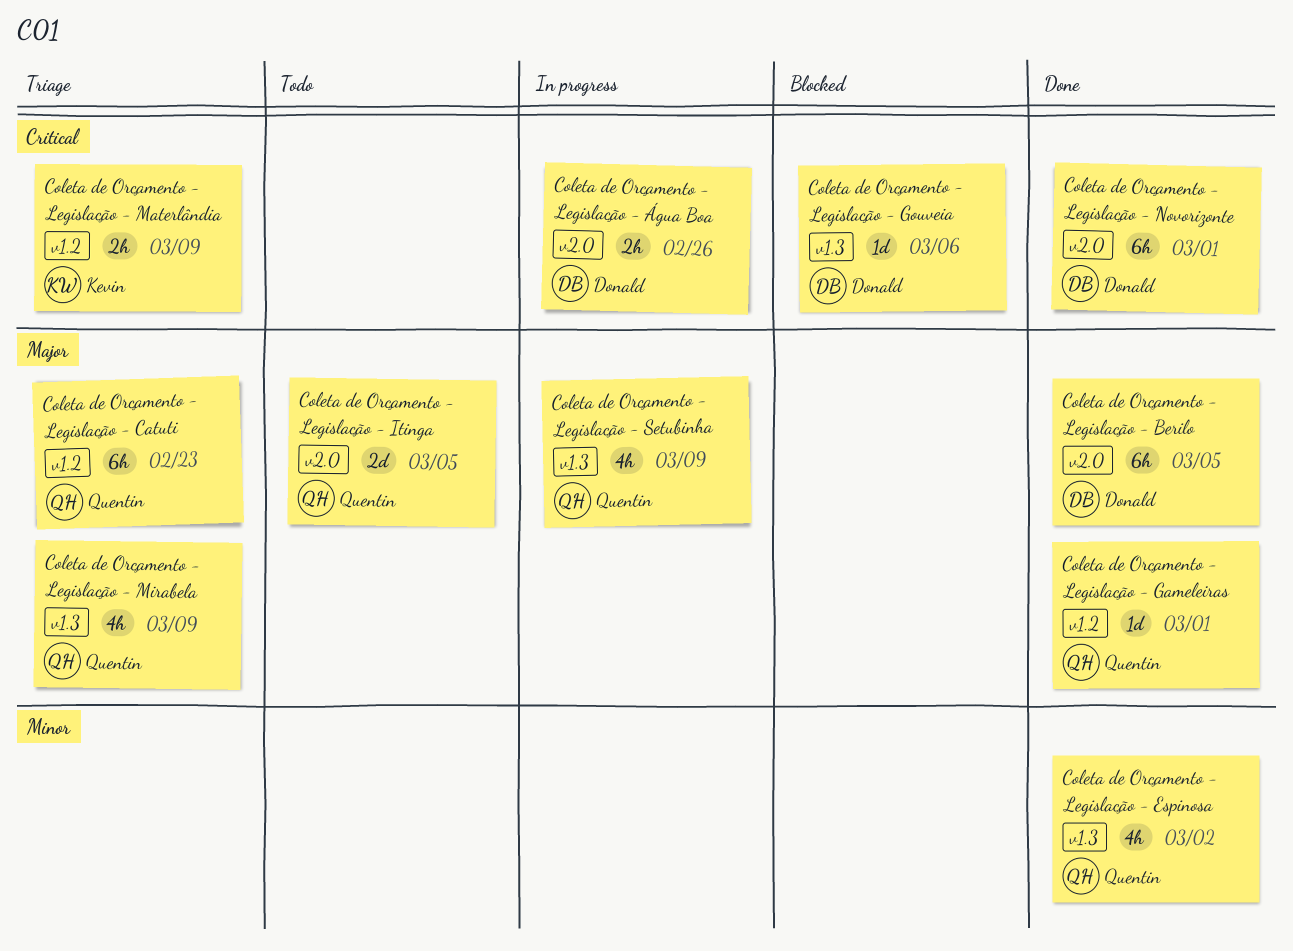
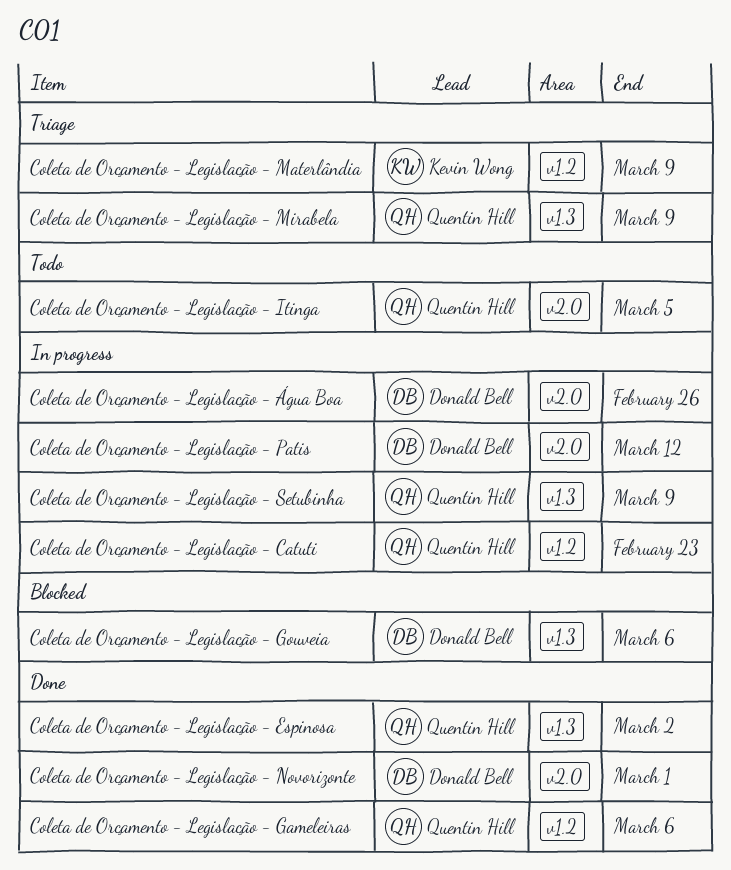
Coleta de Orçamento - Legislação - Berilo: present -> none
Coleta de Orçamento - Legislação - Catuti, status: Triage -> In progress
Coleta de Orçamento - Legislação - Gameleiras, due: Mar 1 -> Mar 6
Coleta de Orçamento - Legislação - Patis: none -> present

